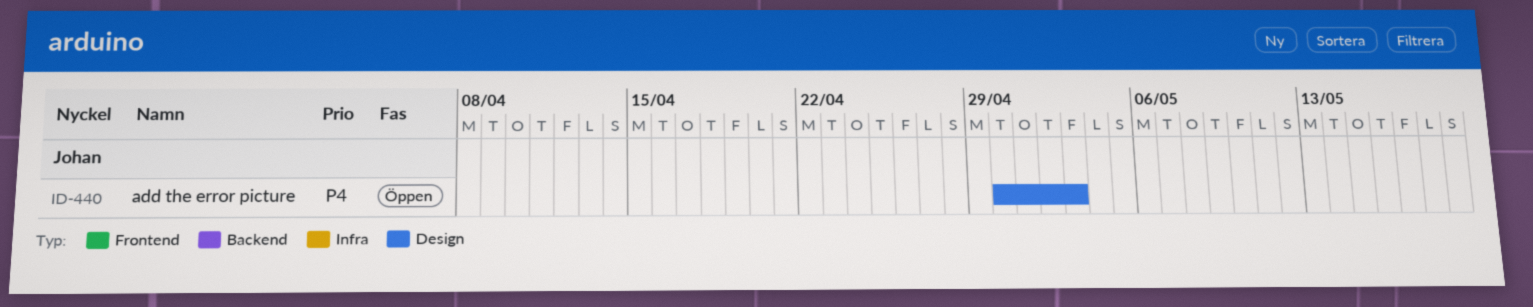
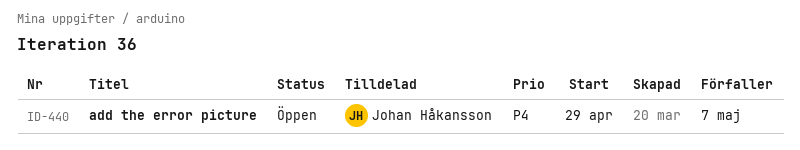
ID-440, start: Apr 30 -> Apr 29
ID-440, due: May 3 -> May 7

